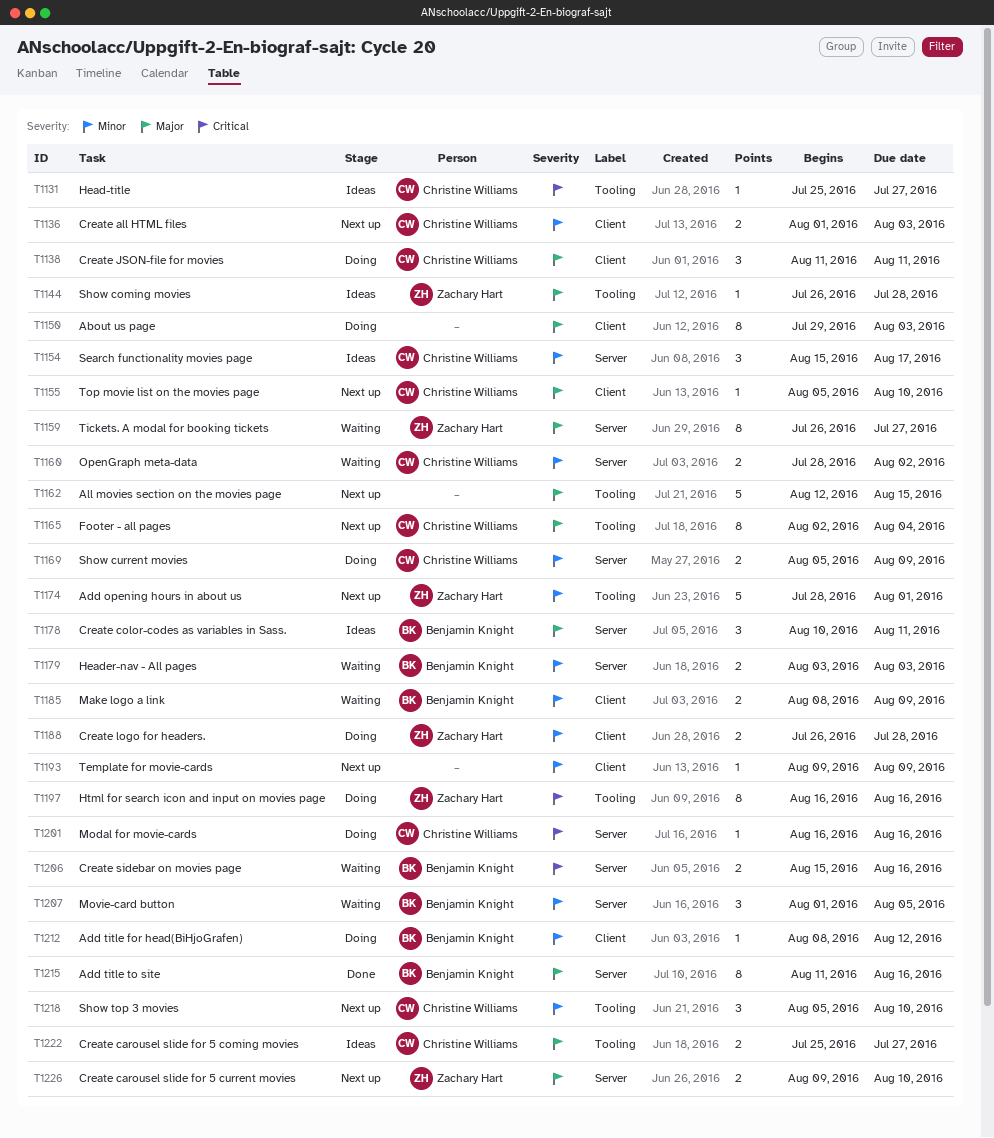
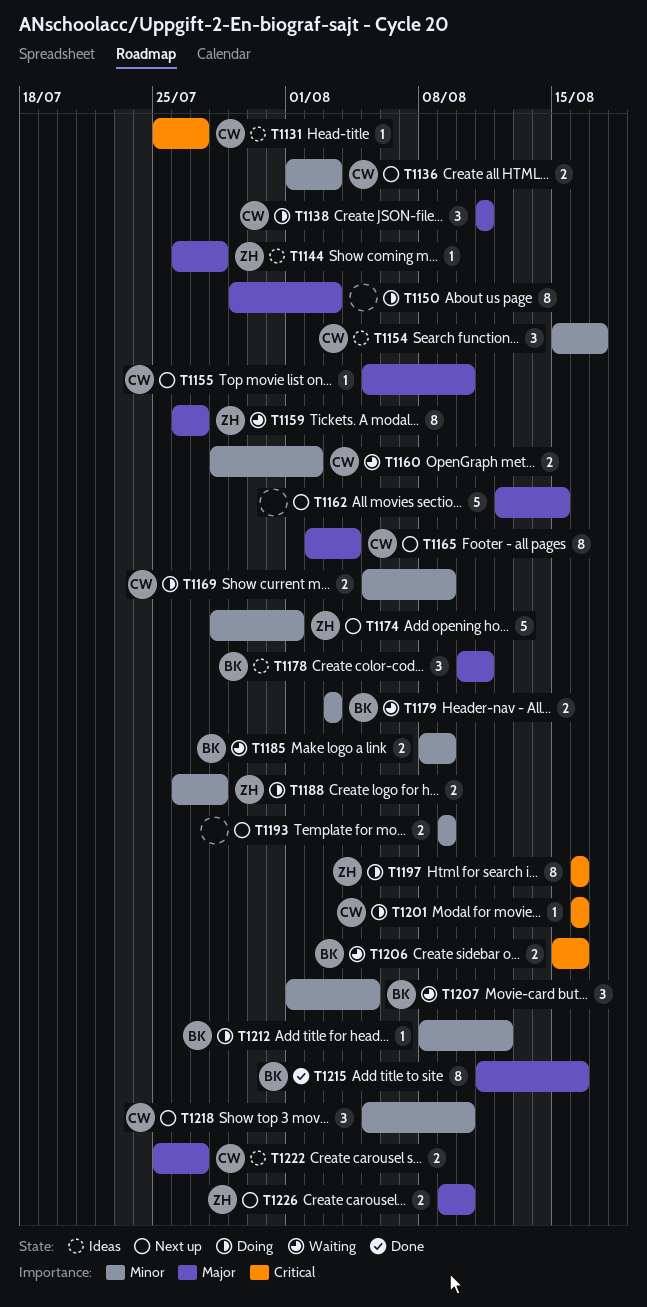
T1193, estimate: 1 -> 2

